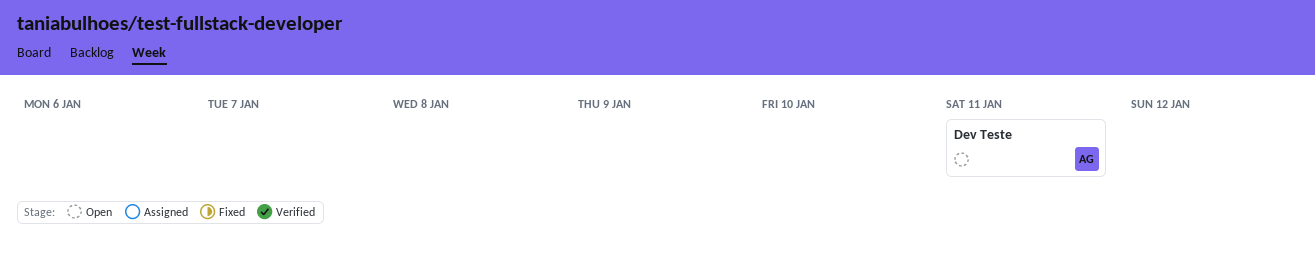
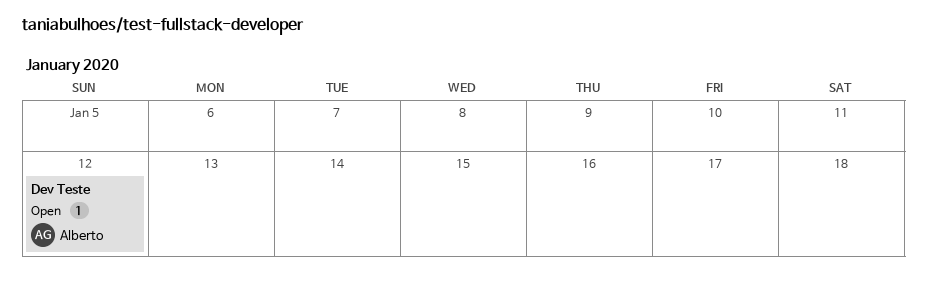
Dev Teste, due: Jan 11 -> Jan 12

